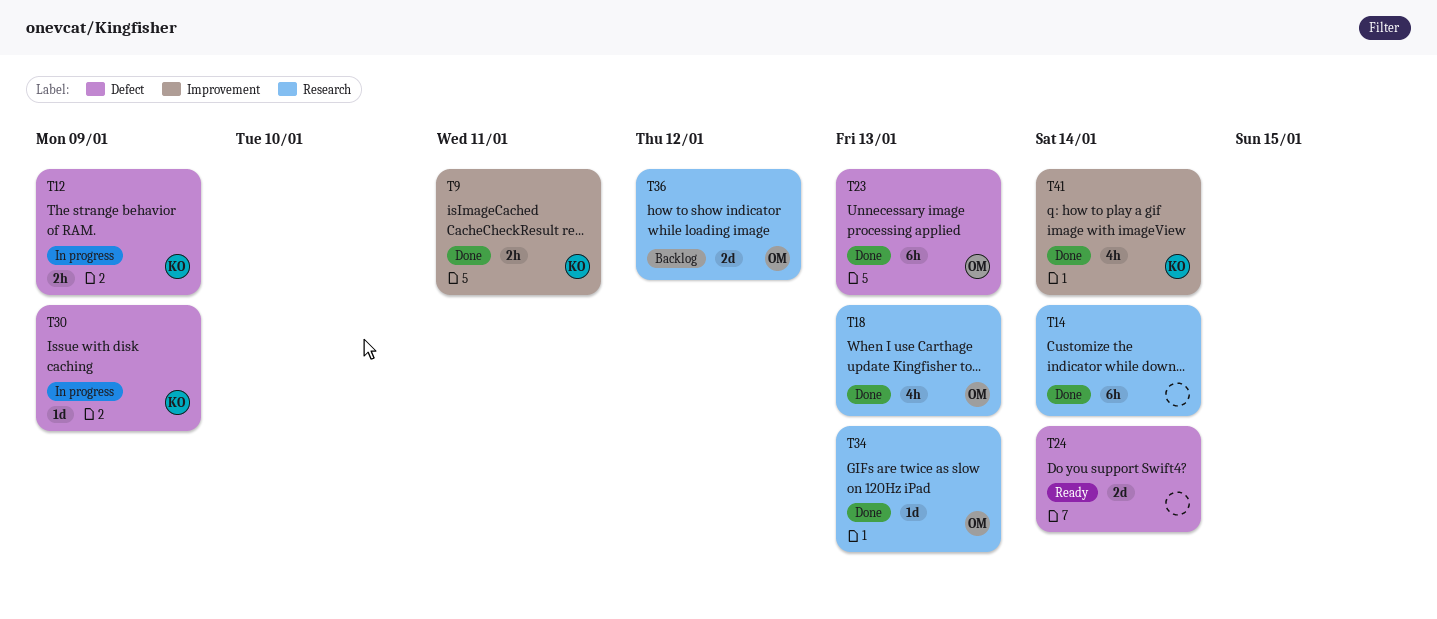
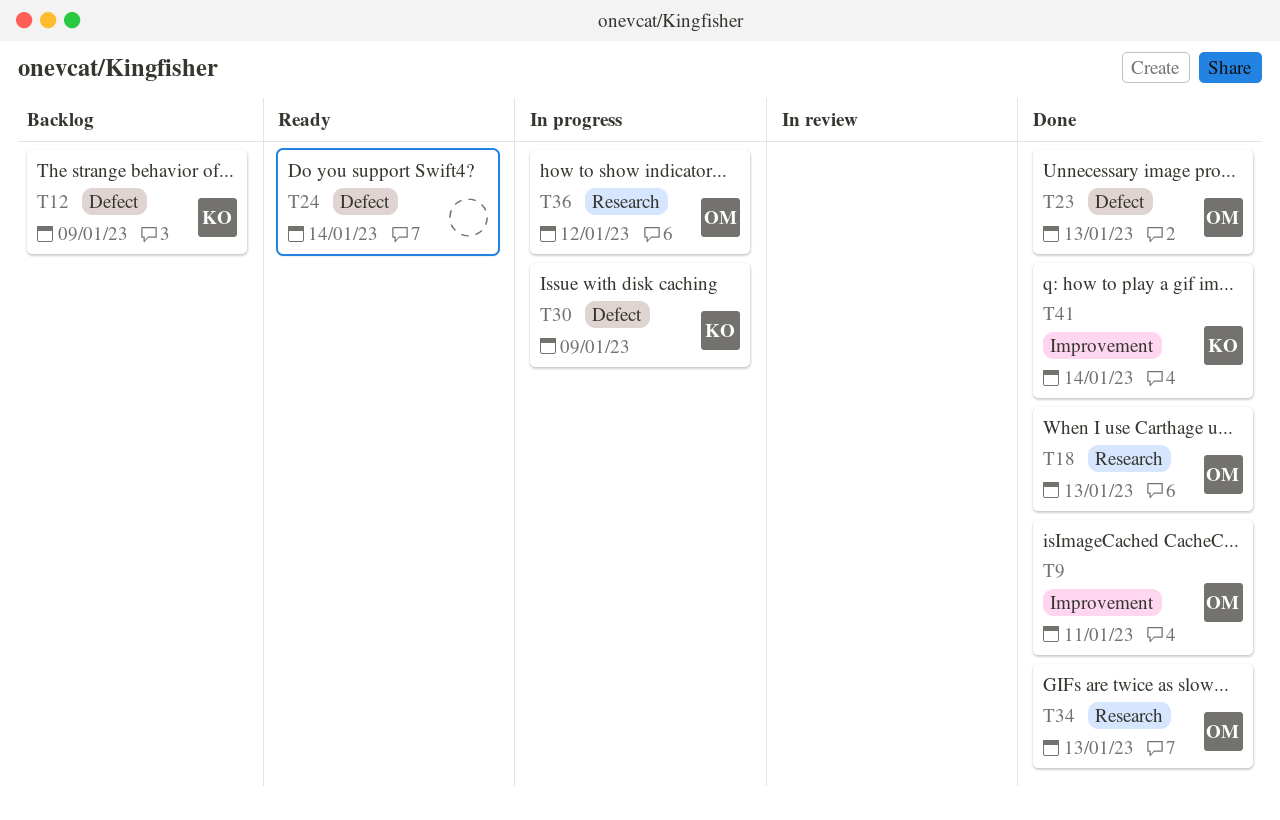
T9, owner: KO -> OM
T12, status: In progress -> Backlog
T14: present -> none
T36, status: Backlog -> In progress

